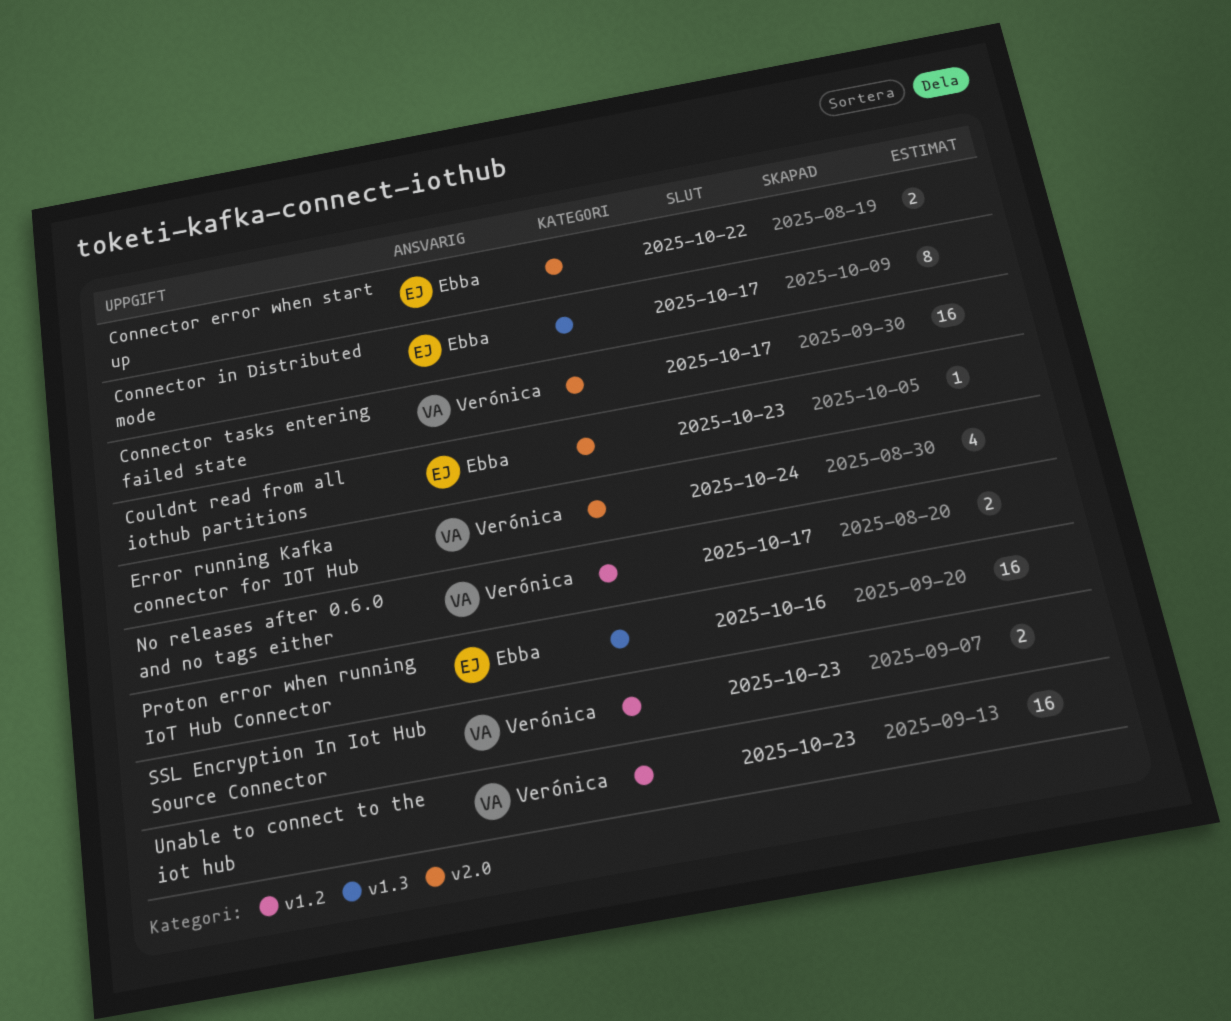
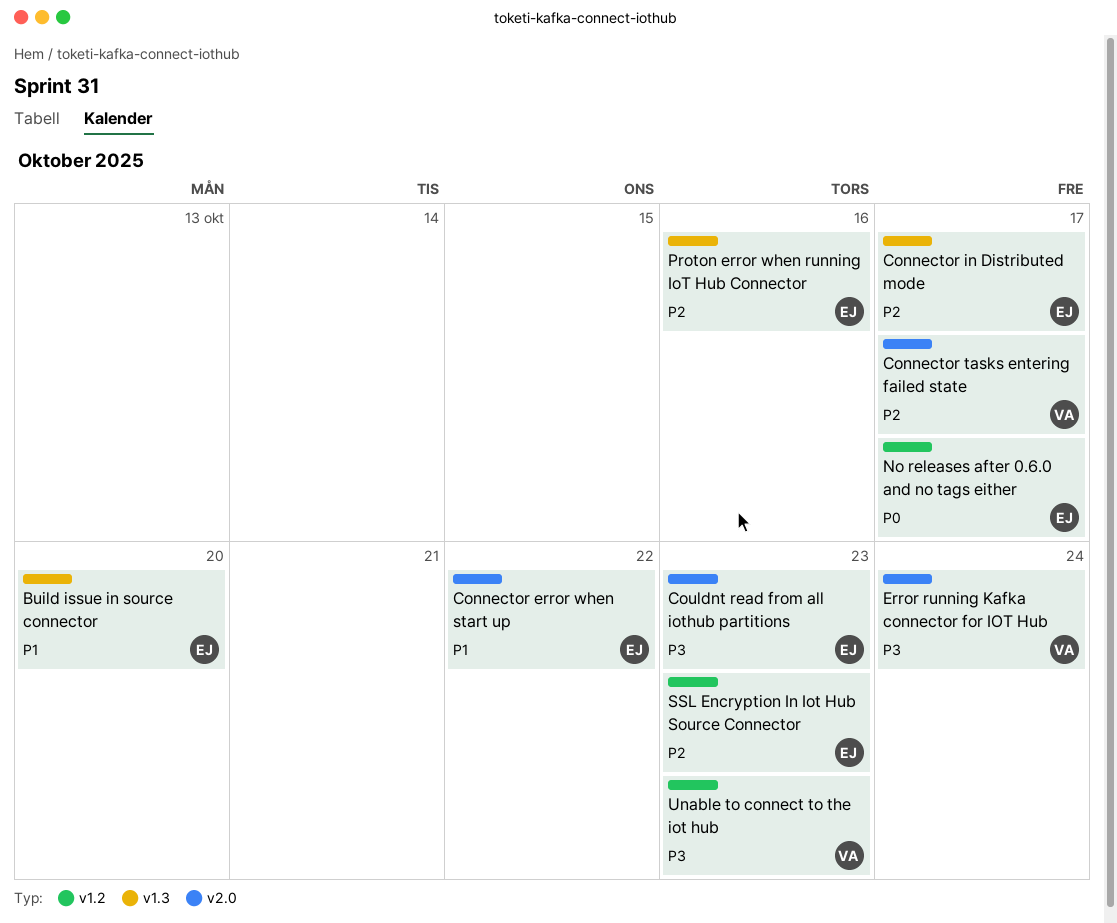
Build issue in source connector: none -> present
No releases after 0.6.0 and no tags either, owner: Verónica -> Ebba
SSL Encryption In Iot Hub Source Connector, owner: Verónica -> Ebba

